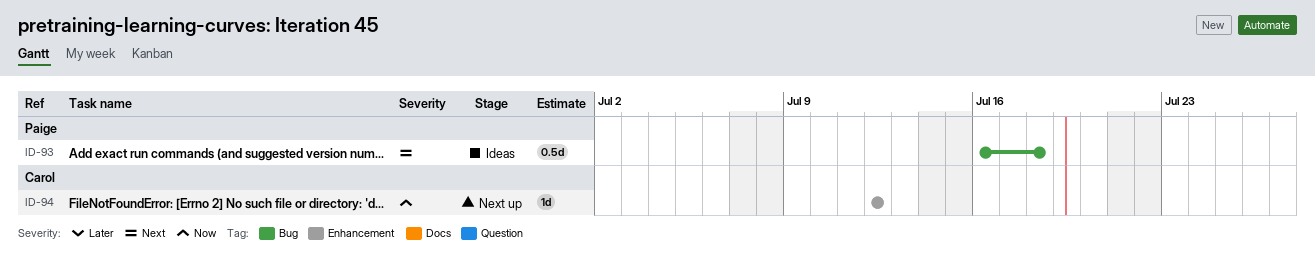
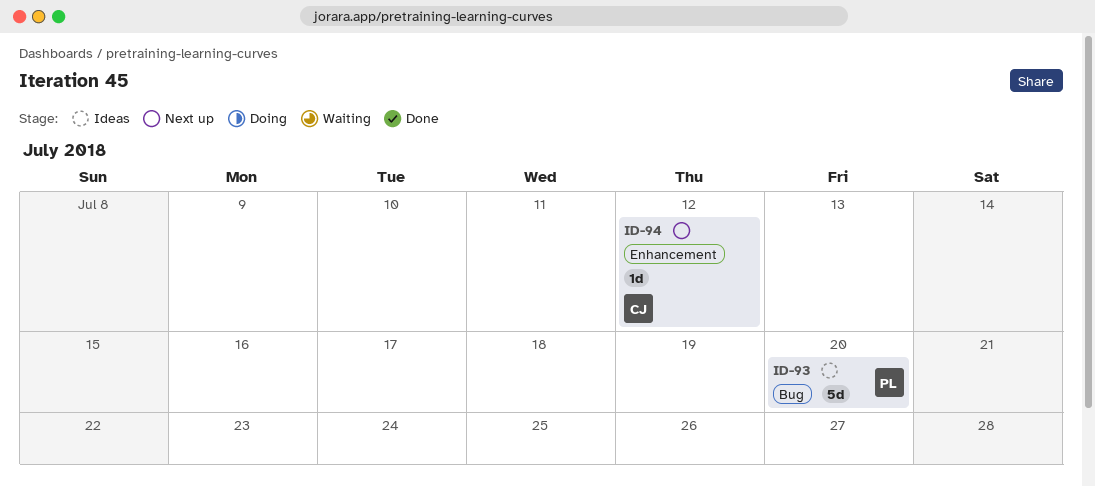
ID-93, estimate: 0.5d -> 5d
ID-93, due: Jul 18 -> Jul 20

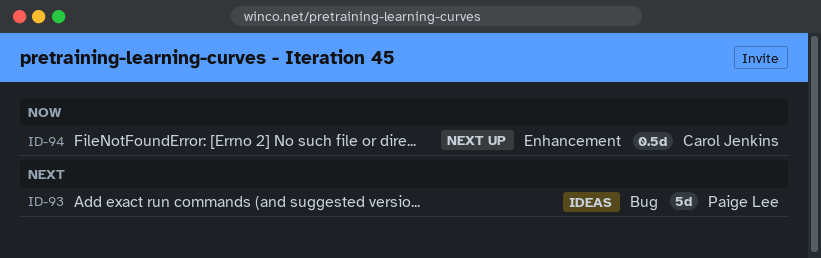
ID-94, estimate: 1d -> 0.5d

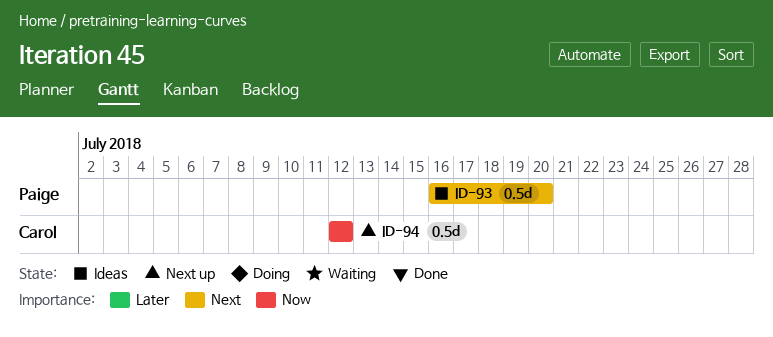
ID-93, estimate: 5d -> 0.5d

